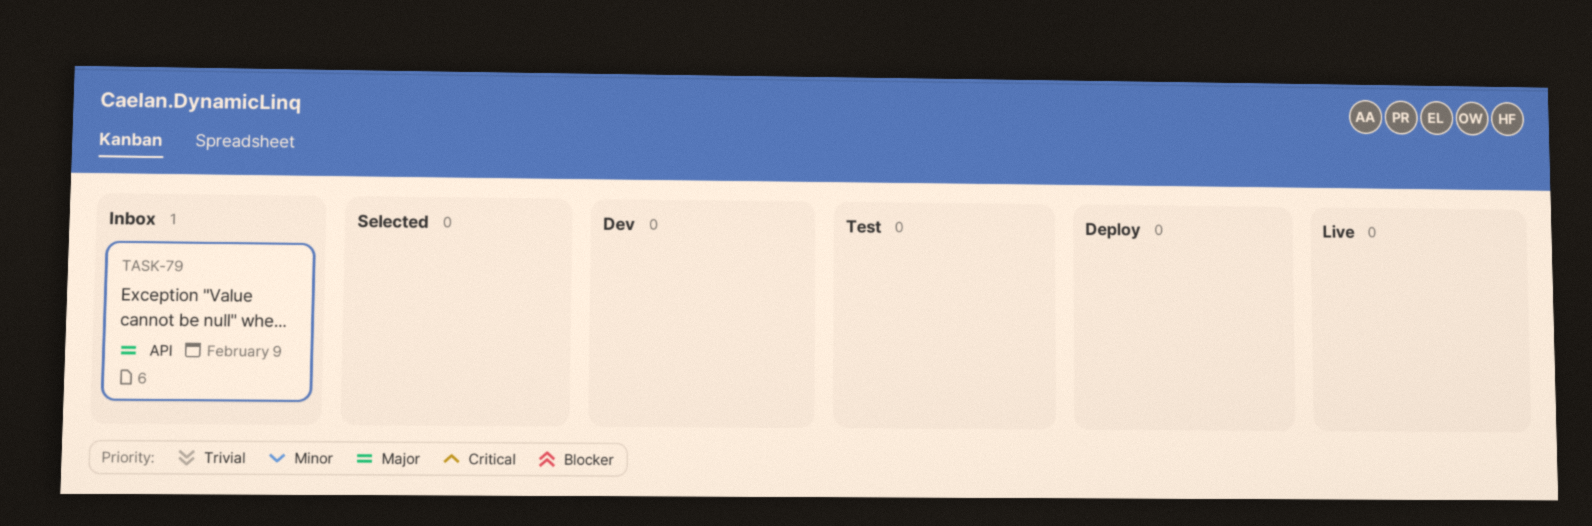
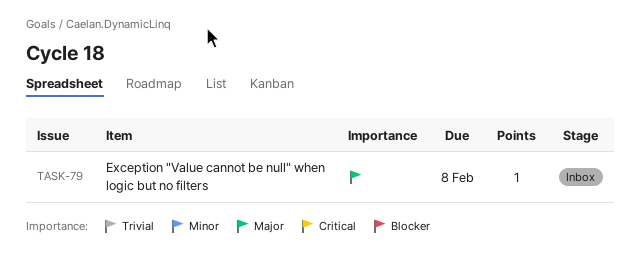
TASK-79, due: Feb 9 -> Feb 8

